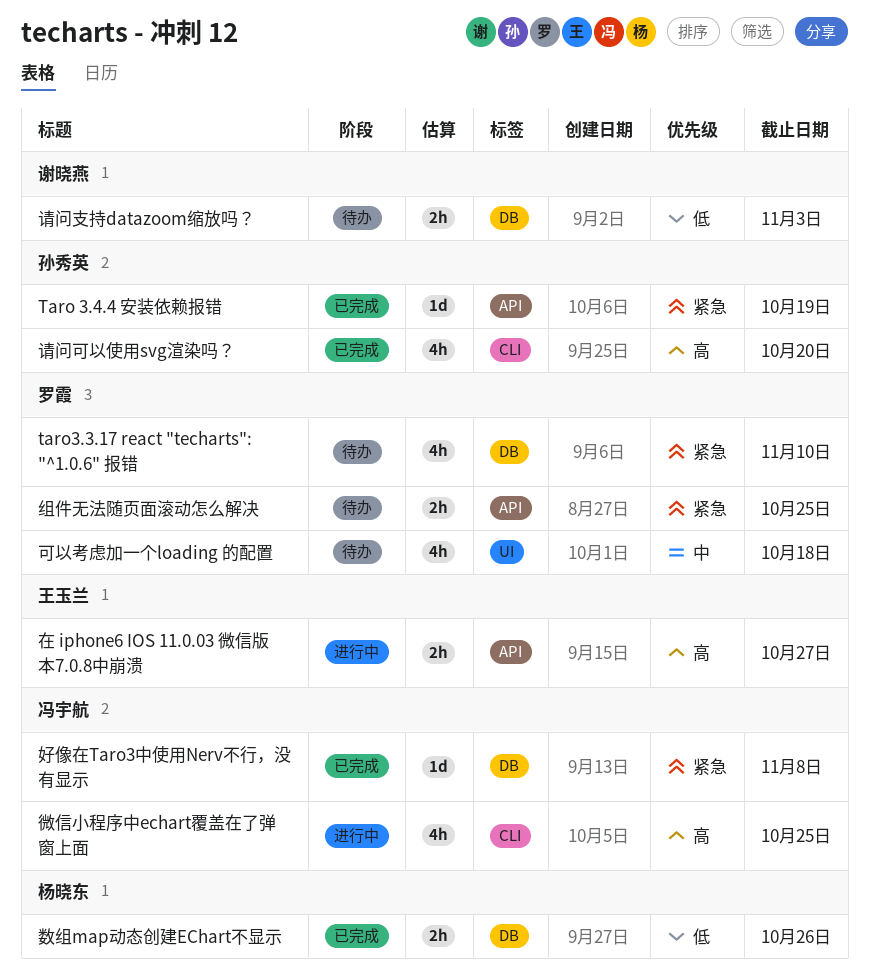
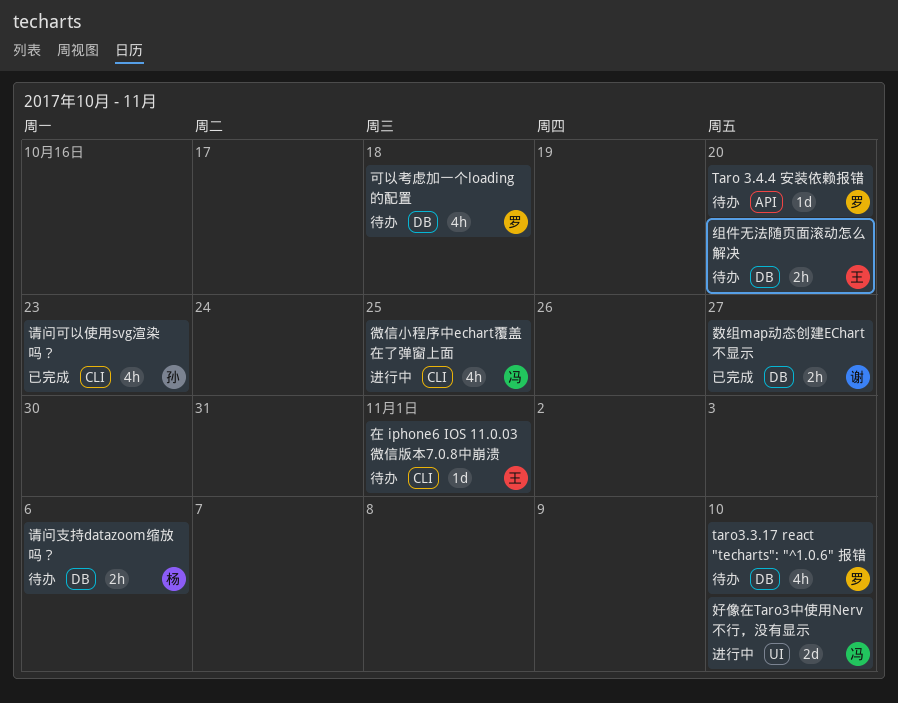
Taro 3.4.4 安装依赖报错, status: 已完成 -> 待办
Taro 3.4.4 安装依赖报错, owner: 孙秀英 -> 罗霞
Taro 3.4.4 安装依赖报错, due: Oct 19 -> Oct 20
可以考虑加一个loading 的配置, label: UI -> DB
在 iphone6 IOS 11.0.03 微信版本7.0.8中崩溃, status: 进行中 -> 待办
在 iphone6 IOS 11.0.03 微信版本7.0.8中崩溃, label: API -> CLI
在 iphone6 IOS 11.0.03 微信版本7.0.8中崩溃, estimate: 2h -> 1d
在 iphone6 IOS 11.0.03 微信版本7.0.8中崩溃, due: Oct 27 -> Nov 1
好像在Taro3中使用Nerv不行，没有显示, status: 已完成 -> 进行中
好像在Taro3中使用Nerv不行，没有显示, label: DB -> UI
好像在Taro3中使用Nerv不行，没有显示, estimate: 1d -> 2d
好像在Taro3中使用Nerv不行，没有显示, due: Nov 8 -> Nov 10
数组map动态创建EChart不显示, owner: 杨晓东 -> 谢晓燕
数组map动态创建EChart不显示, due: Oct 26 -> Oct 27
组件无法随页面滚动怎么解决, owner: 罗霞 -> 王玉兰
组件无法随页面滚动怎么解决, label: API -> DB
组件无法随页面滚动怎么解决, due: Oct 25 -> Oct 20
请问可以使用svg渲染吗？, due: Oct 20 -> Oct 23
请问支持datazoom缩放吗？, owner: 谢晓燕 -> 杨晓东
请问支持datazoom缩放吗？, due: Nov 3 -> Nov 6

